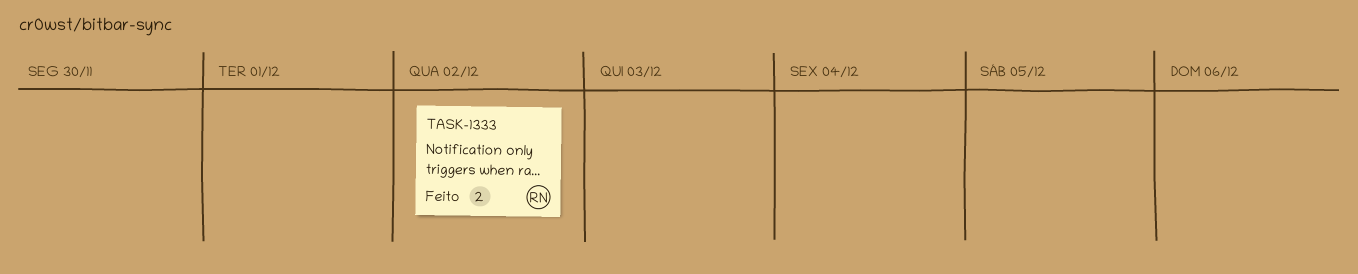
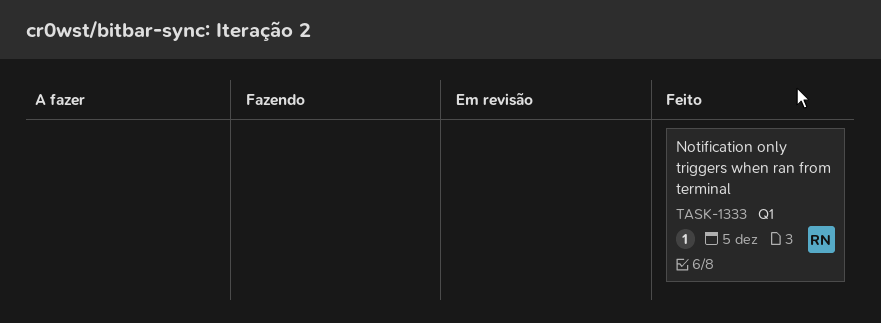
TASK-1333, estimate: 2 -> 1
TASK-1333, due: Dec 2 -> Dec 5

